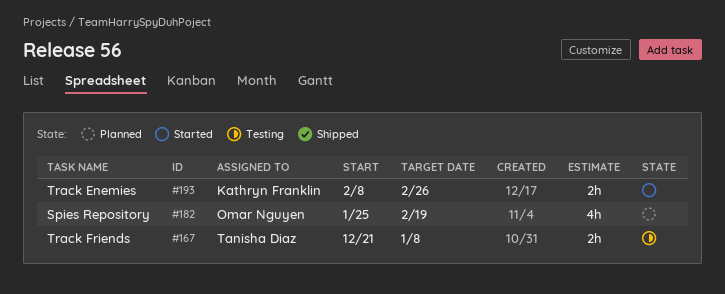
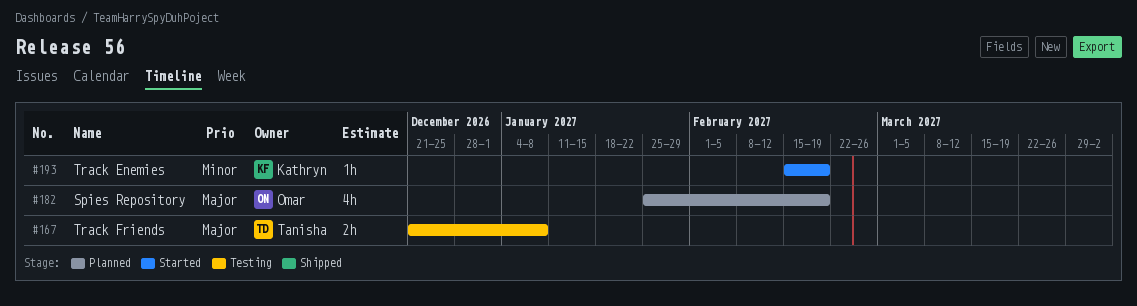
#193, estimate: 2h -> 1h
#193, start: Feb 8 -> Feb 15
#193, due: Feb 26 -> Feb 19

